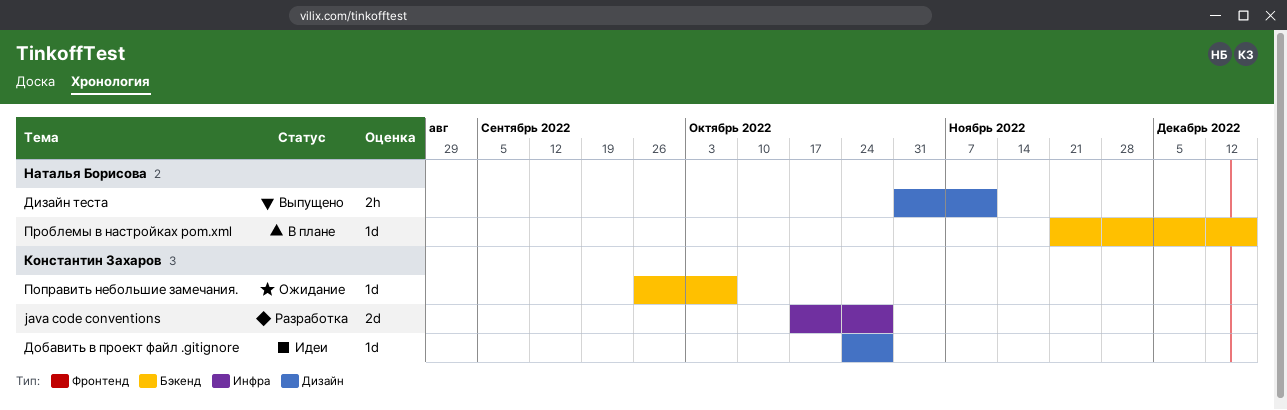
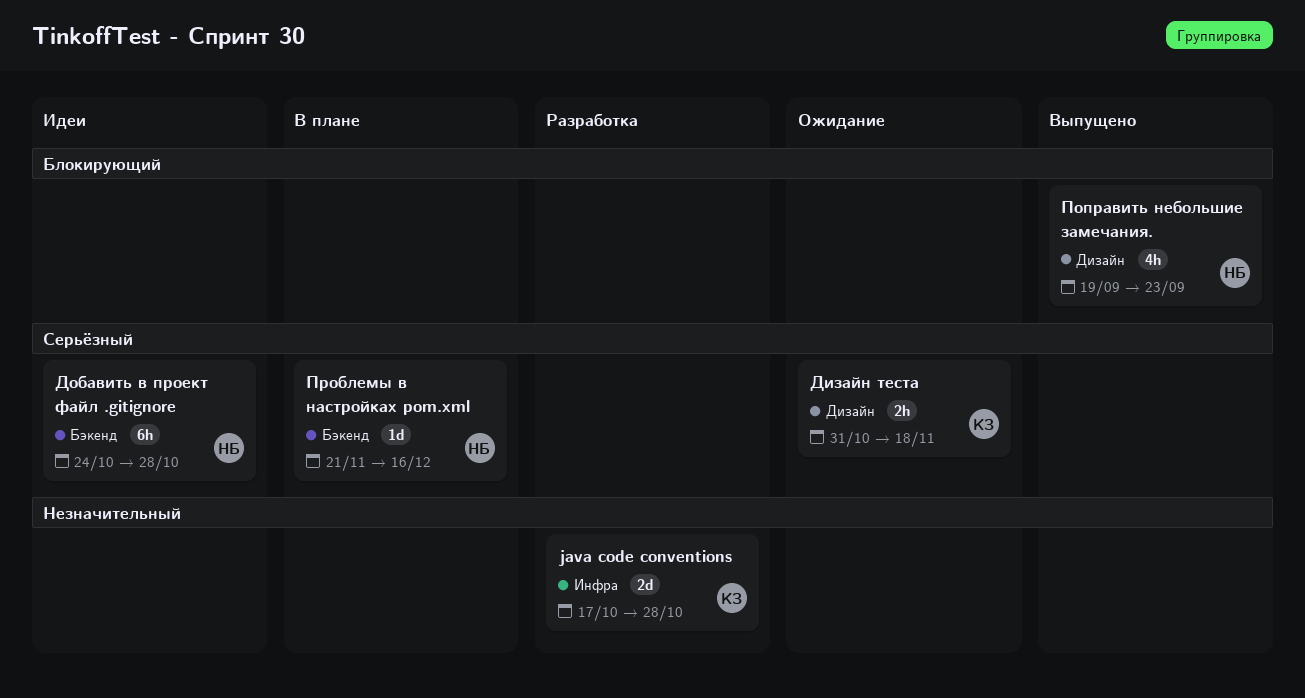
Дизайн теста, status: Выпущено -> Ожидание
Дизайн теста, owner: Наталья Борисова -> Константин Захаров
Дизайн теста, due: Nov 11 -> Nov 18
Добавить в проект файл .gitignore, owner: Константин Захаров -> Наталья Борисова
Добавить в проект файл .gitignore, label: Дизайн -> Бэкенд
Добавить в проект файл .gitignore, estimate: 1d -> 6h
Поправить небольшие замечания., status: Ожидание -> Выпущено
Поправить небольшие замечания., owner: Константин Захаров -> Наталья Борисова
Поправить небольшие замечания., label: Бэкенд -> Дизайн
Поправить небольшие замечания., estimate: 1d -> 4h
Поправить небольшие замечания., start: Sep 26 -> Sep 19
Поправить небольшие замечания., due: Oct 7 -> Sep 23

